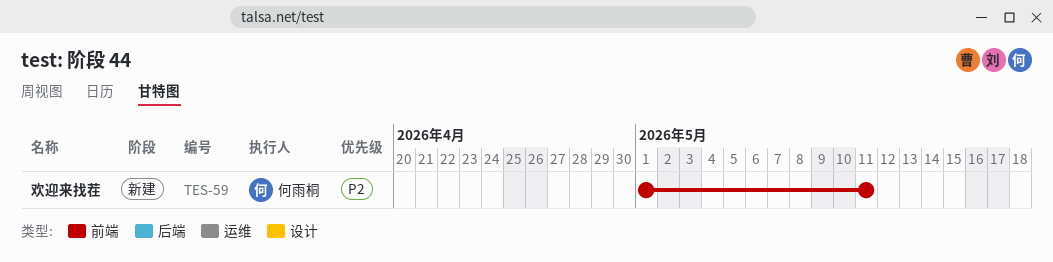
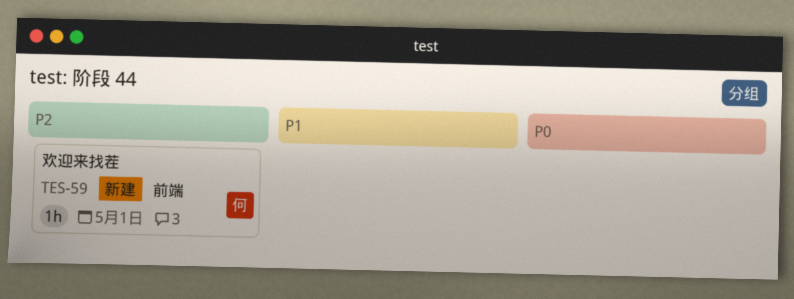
TES-59, due: May 11 -> May 1

